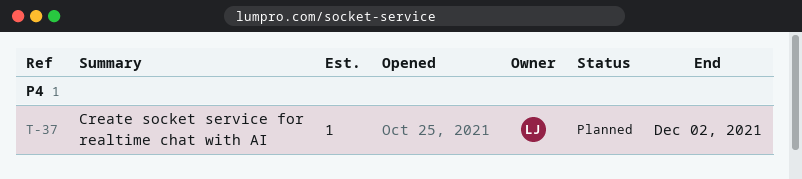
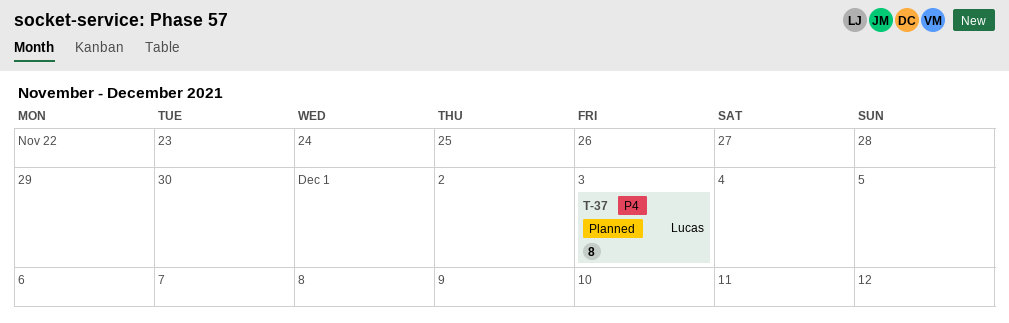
T-37, estimate: 1 -> 8
T-37, due: Dec 2 -> Dec 3

